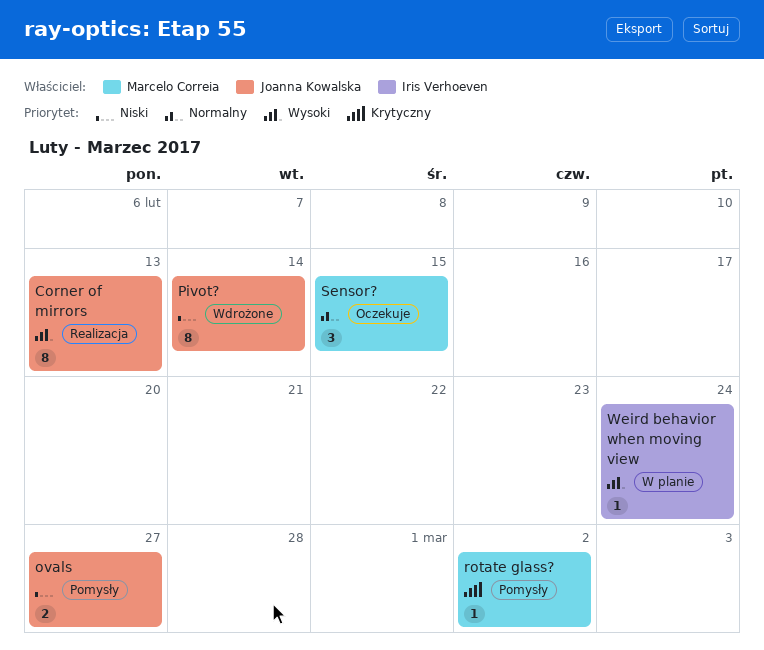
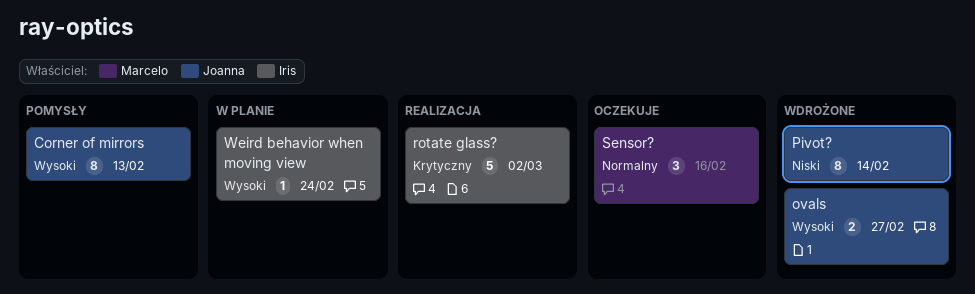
Corner of mirrors, status: Realizacja -> Pomysły
ovals, status: Pomysły -> Wdrożone
ovals, priority: Niski -> Wysoki
rotate glass?, status: Pomysły -> Realizacja
rotate glass?, owner: Marcelo Correia -> Iris Verhoeven
rotate glass?, estimate: 1 -> 5
Sensor?, due: Feb 15 -> Feb 16

